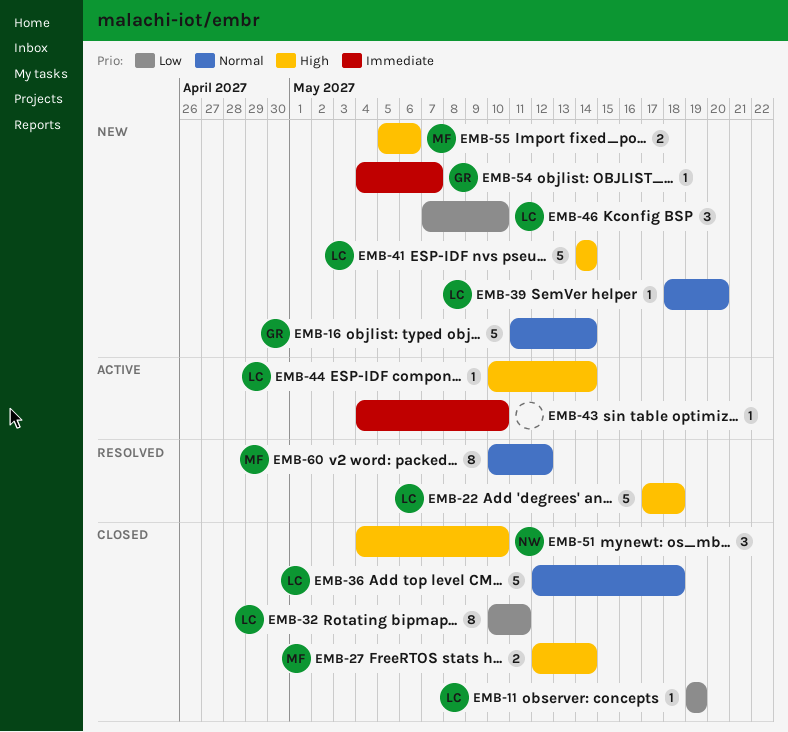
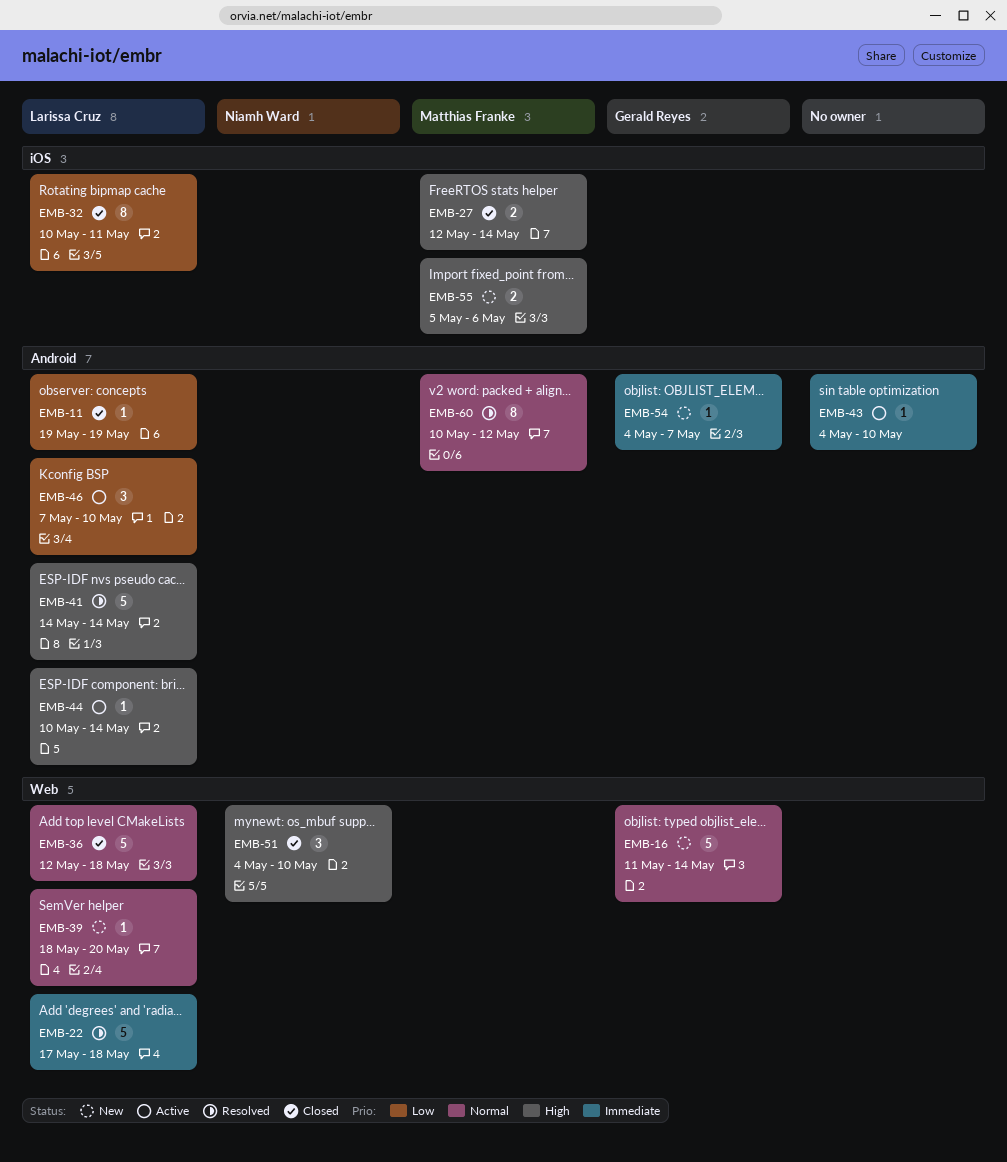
EMB-22, priority: High -> Immediate
EMB-41, status: New -> Resolved
EMB-46, status: New -> Active

